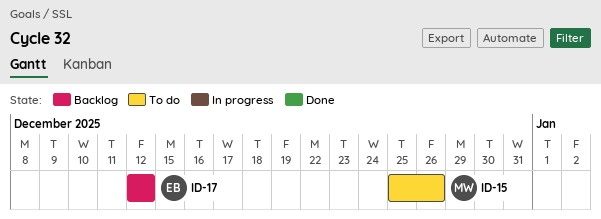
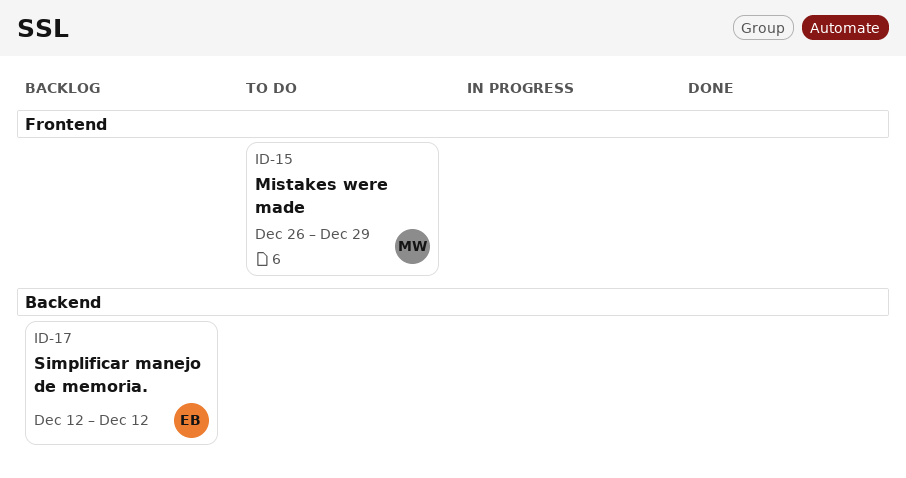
ID-15, start: Dec 25 -> Dec 26
ID-15, due: Dec 26 -> Dec 29

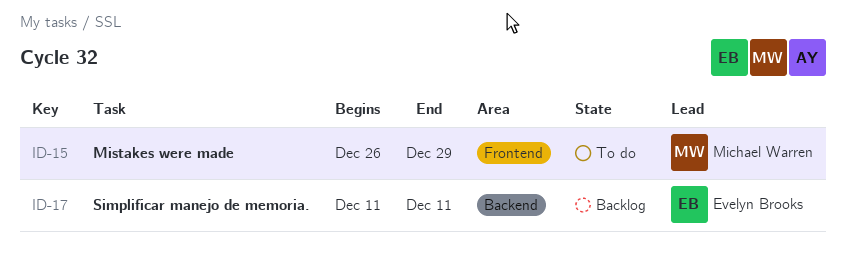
ID-17, start: Dec 12 -> Dec 11
ID-17, due: Dec 12 -> Dec 11

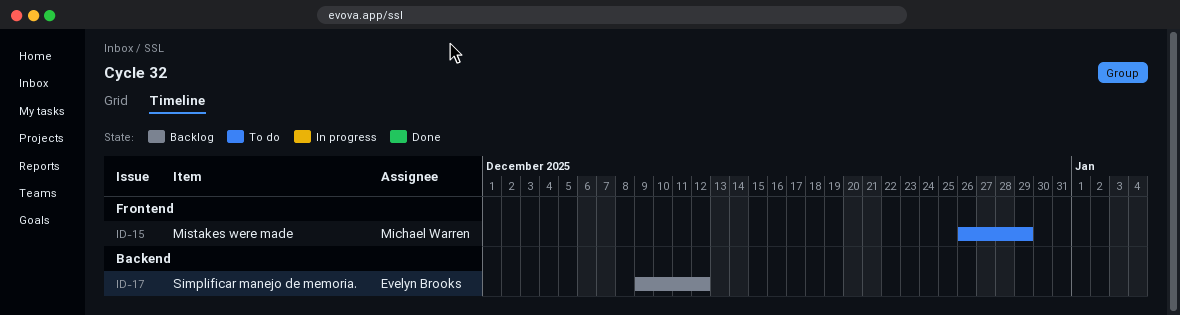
ID-17, start: Dec 11 -> Dec 9
ID-17, due: Dec 11 -> Dec 12

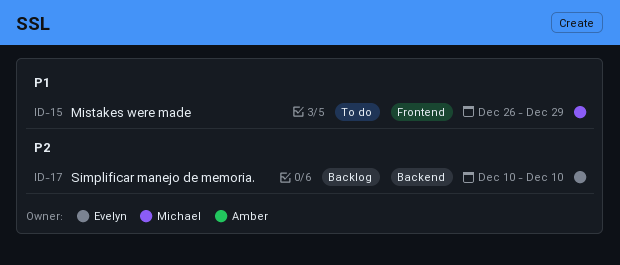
ID-17, start: Dec 9 -> Dec 10
ID-17, due: Dec 12 -> Dec 10

